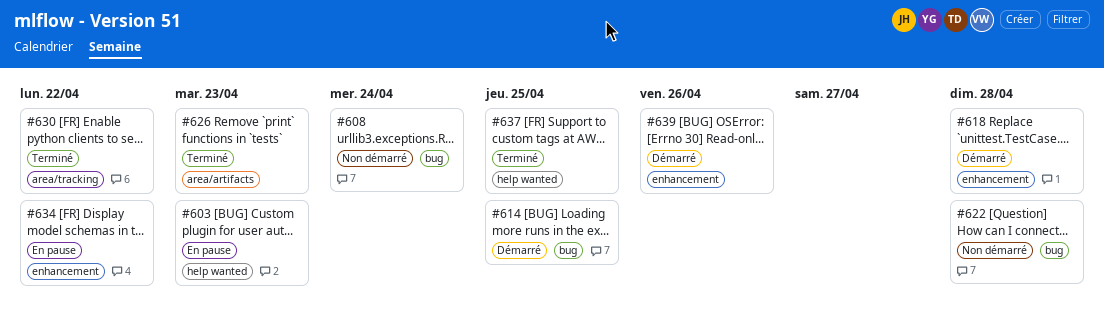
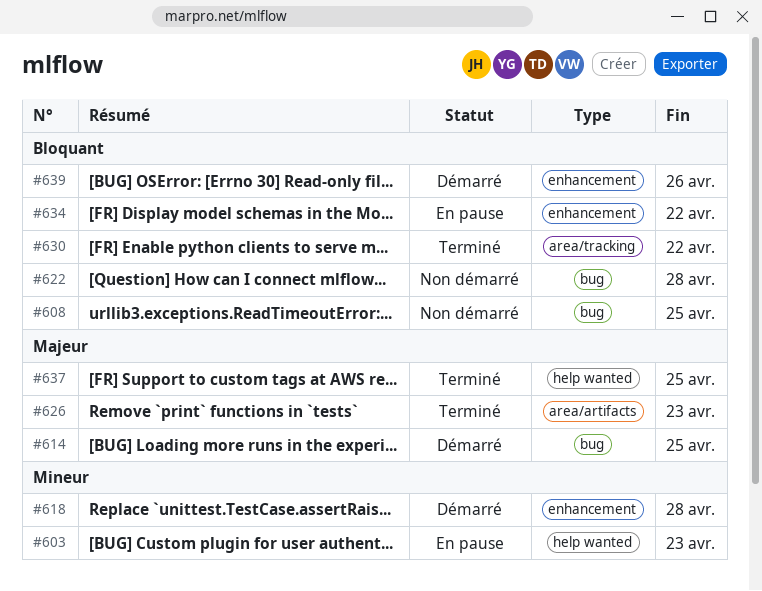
#608, due: Apr 24 -> Apr 25

